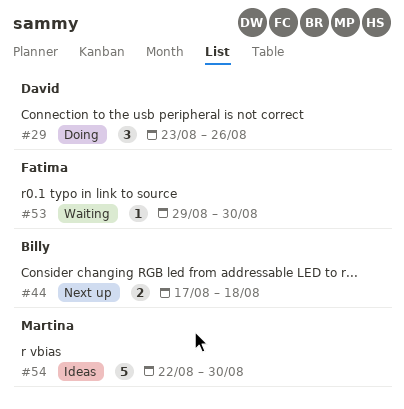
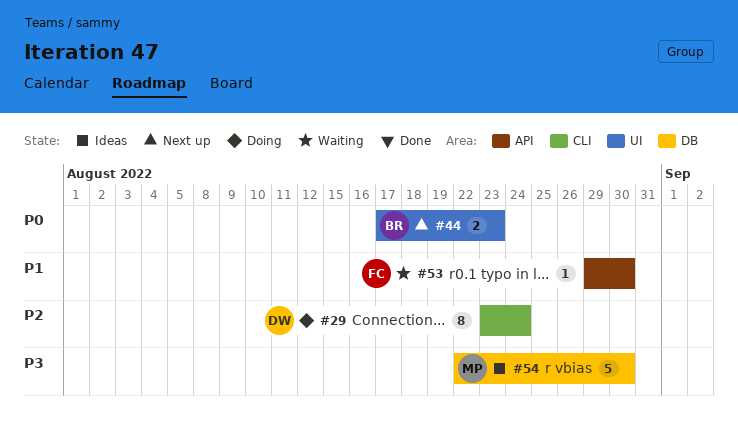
#29, estimate: 3 -> 8
#29, due: Aug 26 -> Aug 24
#44, due: Aug 18 -> Aug 23

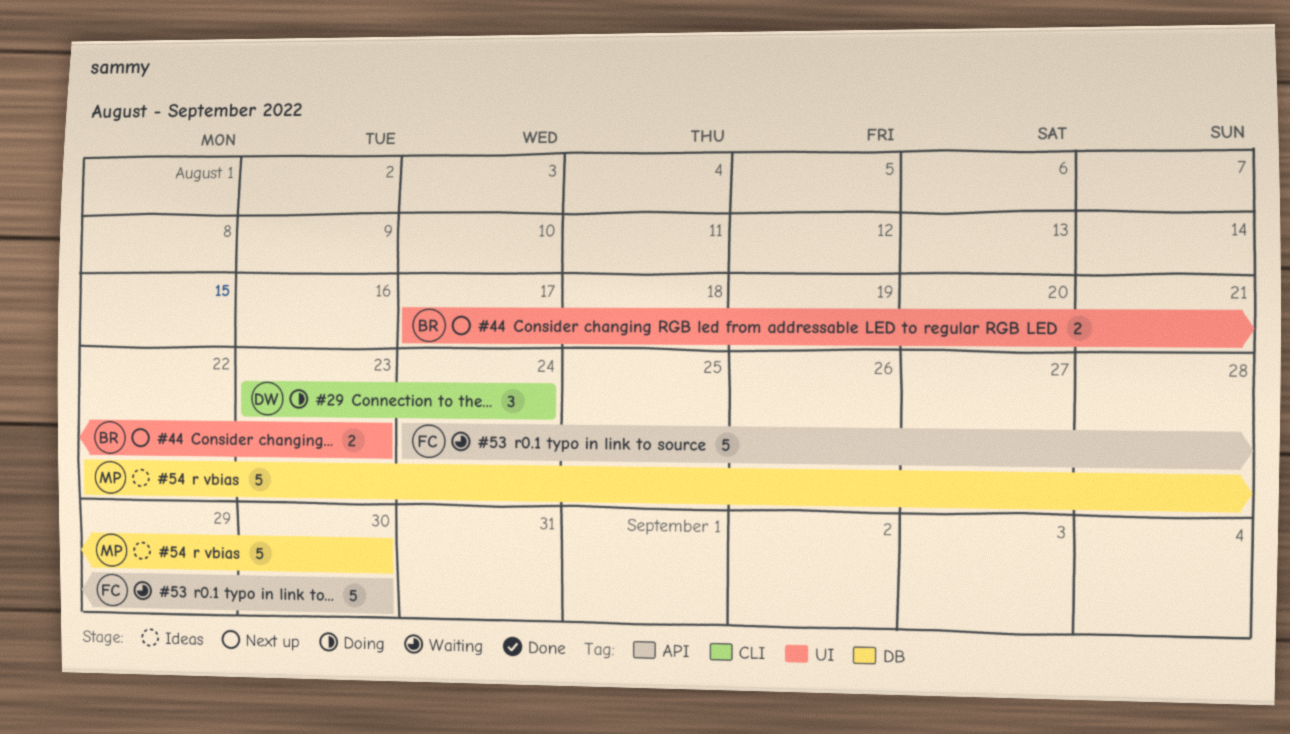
#29, estimate: 8 -> 3
#53, estimate: 1 -> 5
#53, start: Aug 29 -> Aug 24

